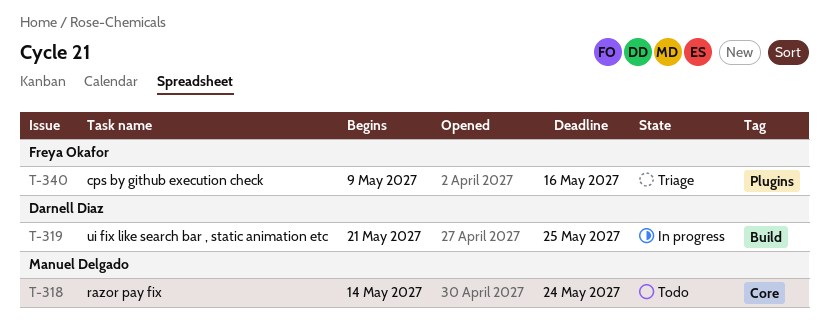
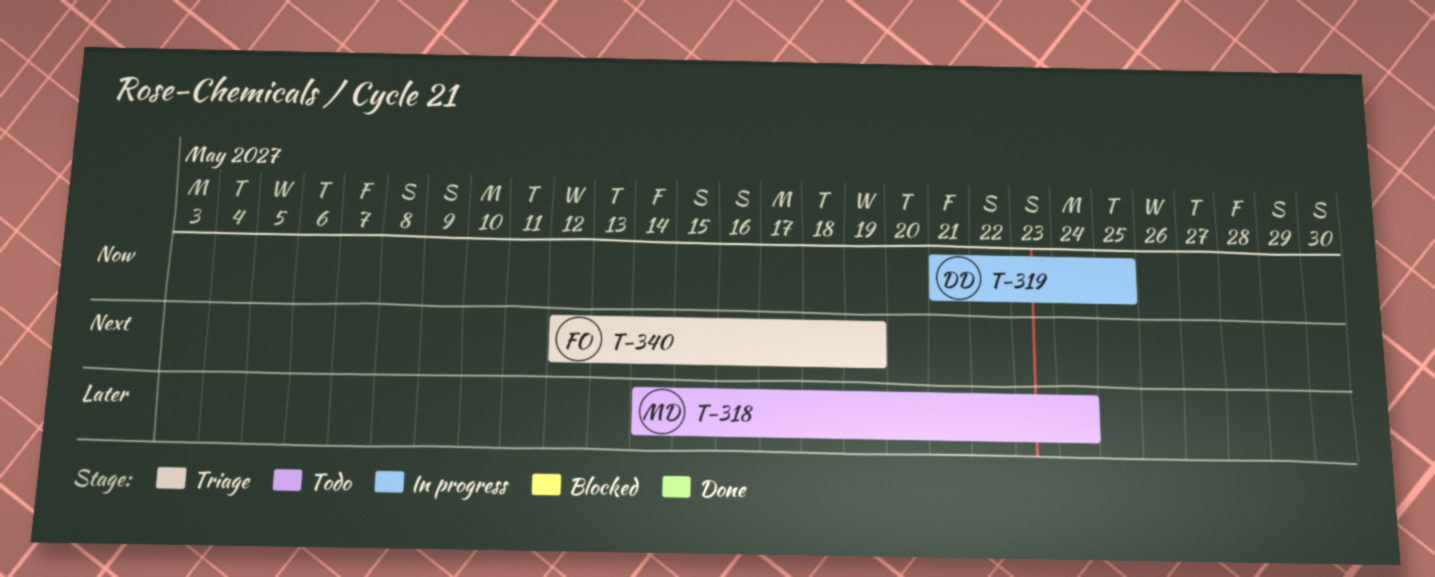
T-340, start: May 9 -> May 12
T-340, due: May 16 -> May 19

